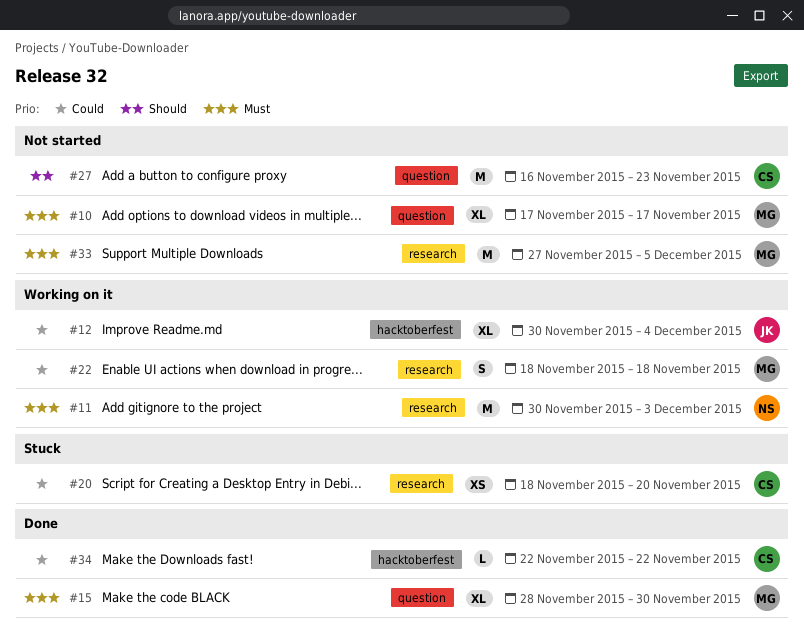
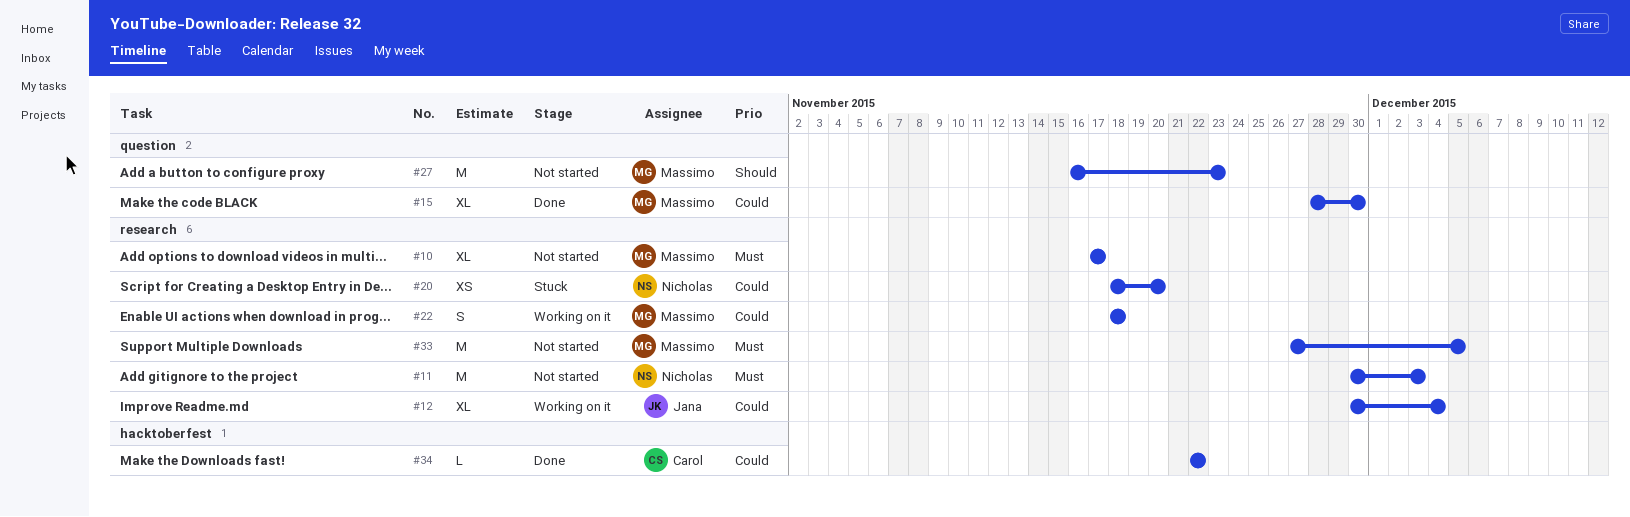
#10, label: question -> research
#11, status: Working on it -> Not started
#12, label: hacktoberfest -> research
#15, priority: Must -> Could
#20, owner: Carol -> Nicholas
#27, owner: Carol -> Massimo

